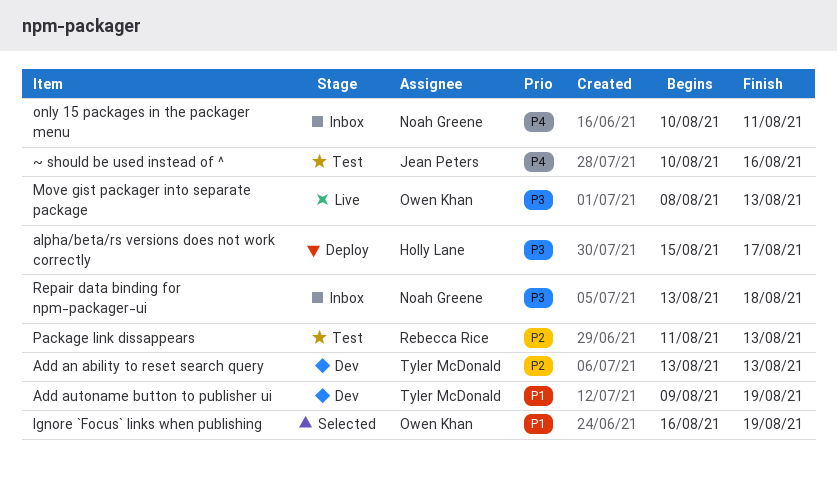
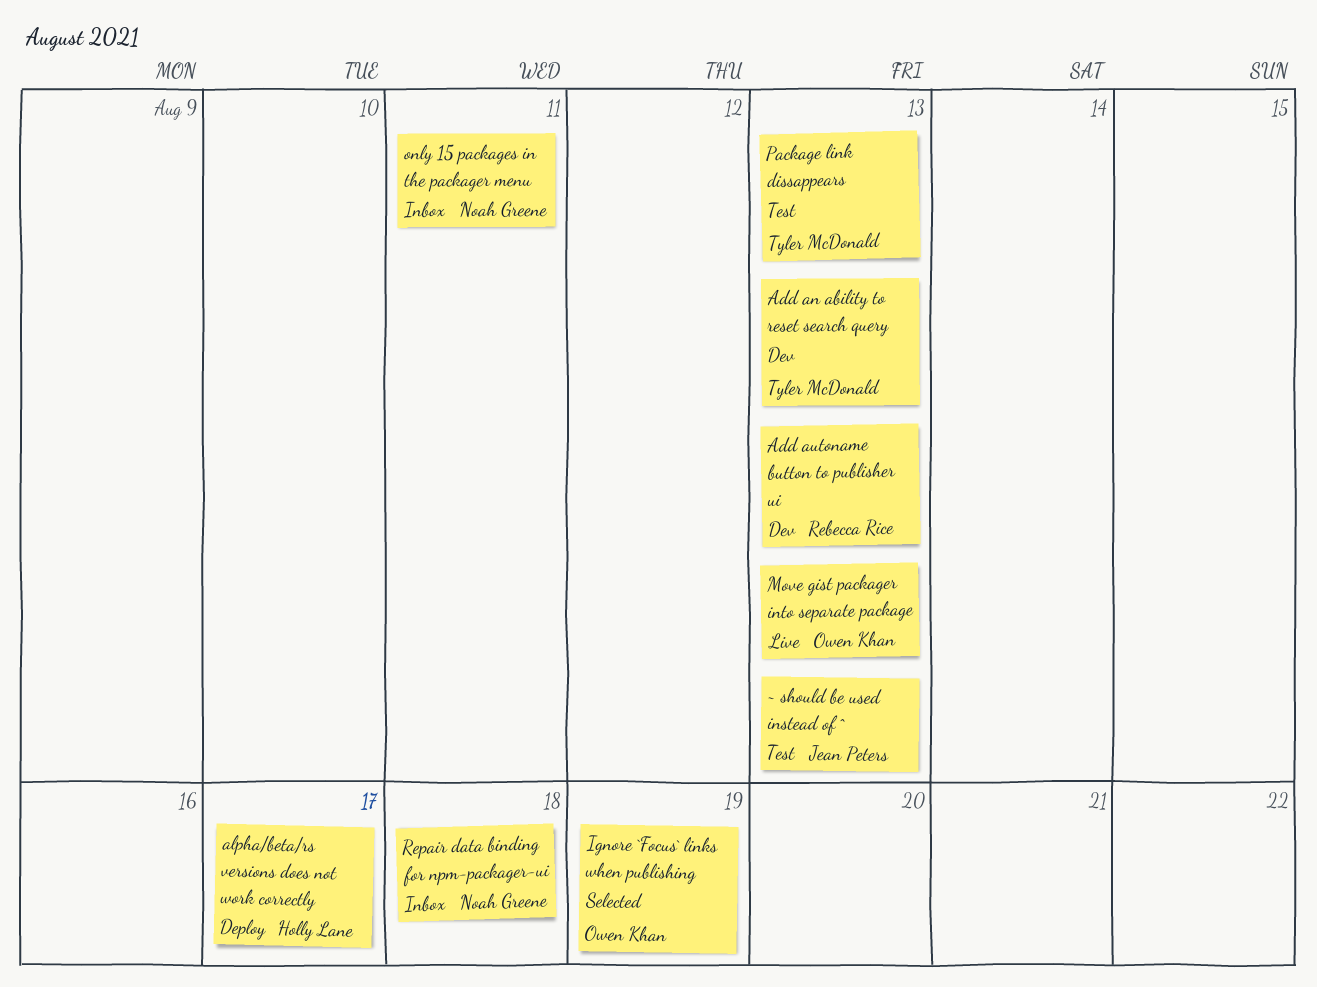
Add autoname button to publisher ui, owner: Tyler McDonald -> Rebecca Rice
Add autoname button to publisher ui, due: Aug 19 -> Aug 13
Package link dissappears, owner: Rebecca Rice -> Tyler McDonald
~ should be used instead of ^, due: Aug 16 -> Aug 13

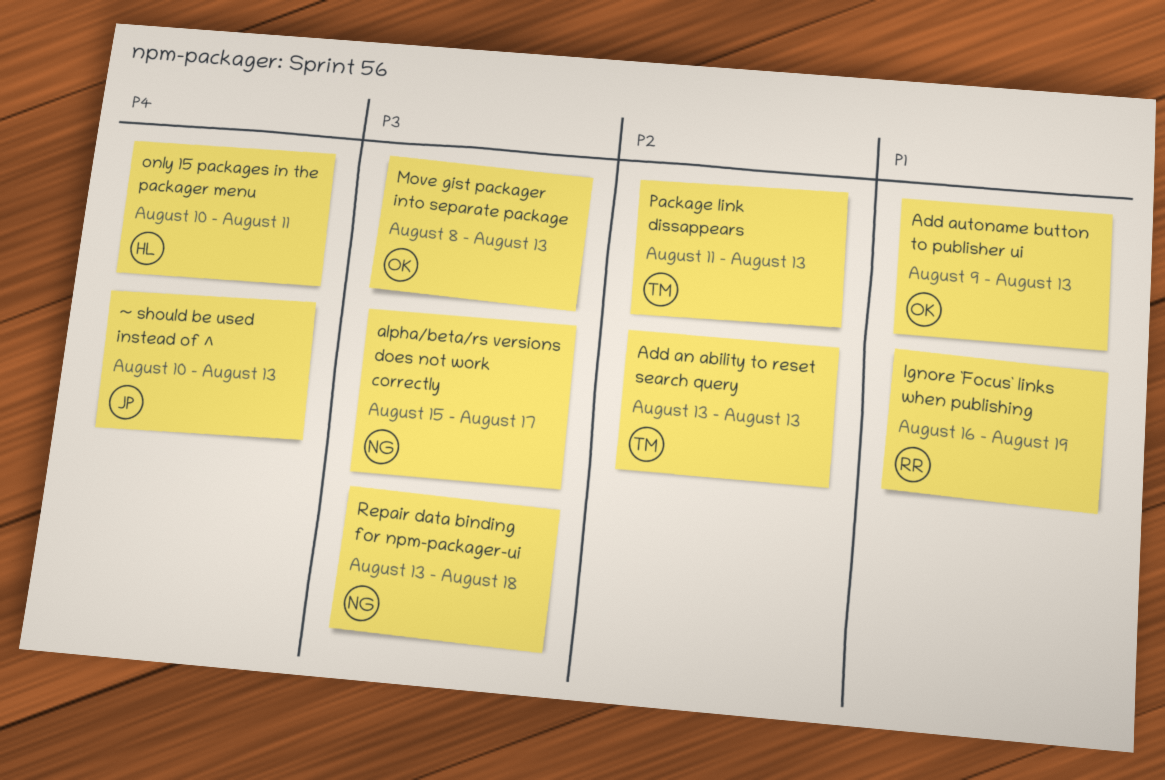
Add autoname button to publisher ui, owner: Rebecca Rice -> Owen Khan
alpha/beta/rs versions does not work correctly, owner: Holly Lane -> Noah Greene
Ignore `Focus` links when publishing, owner: Owen Khan -> Rebecca Rice
only 15 packages in the packager menu, owner: Noah Greene -> Holly Lane

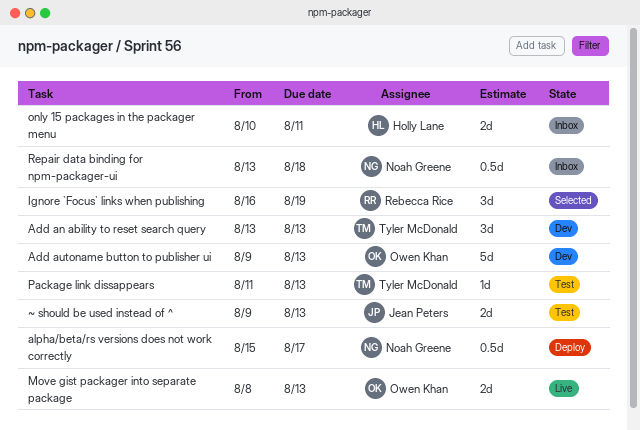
~ should be used instead of ^, start: Aug 10 -> Aug 9

